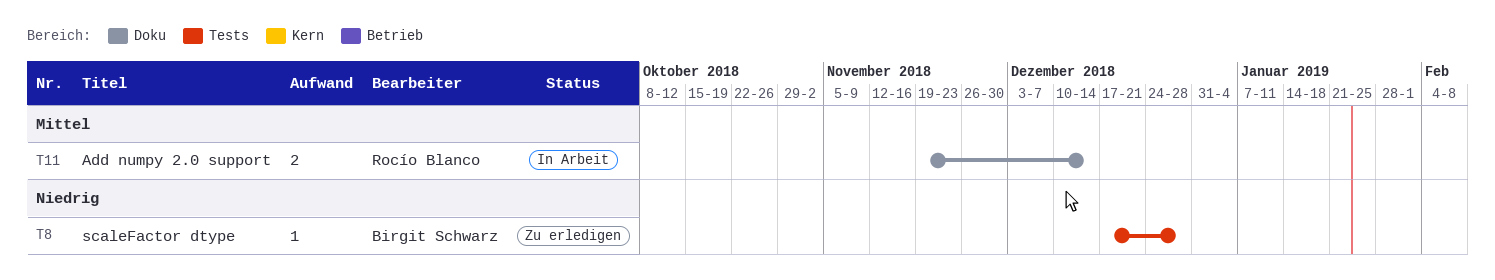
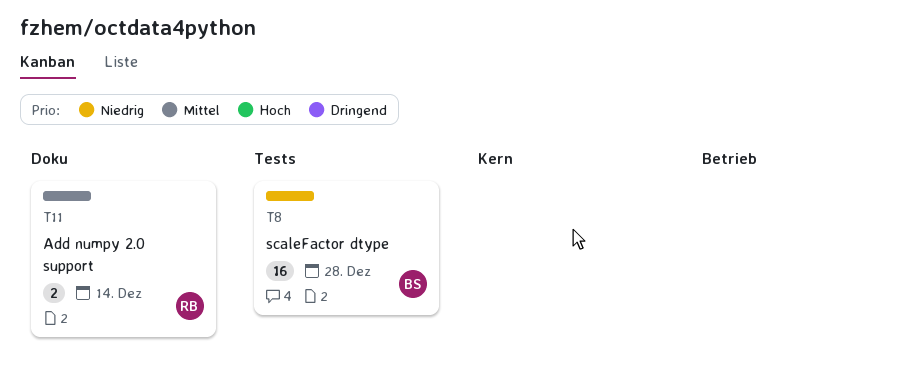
T8, estimate: 1 -> 16

